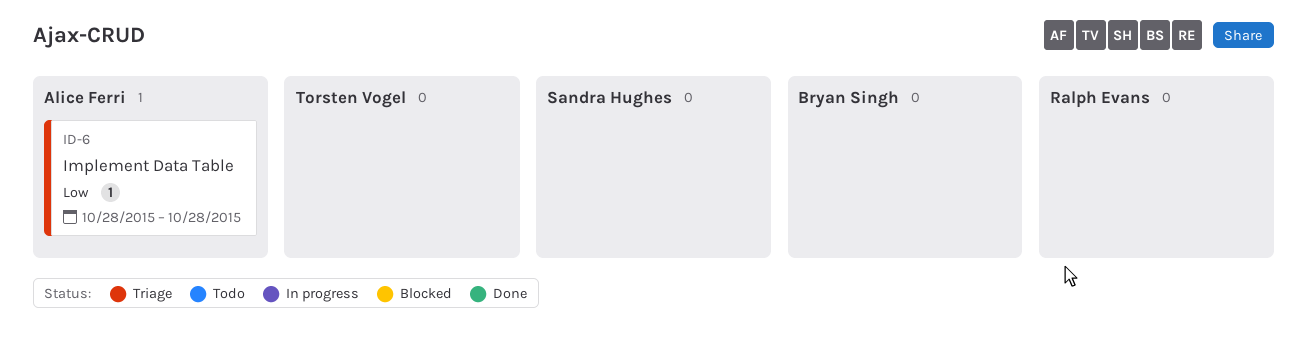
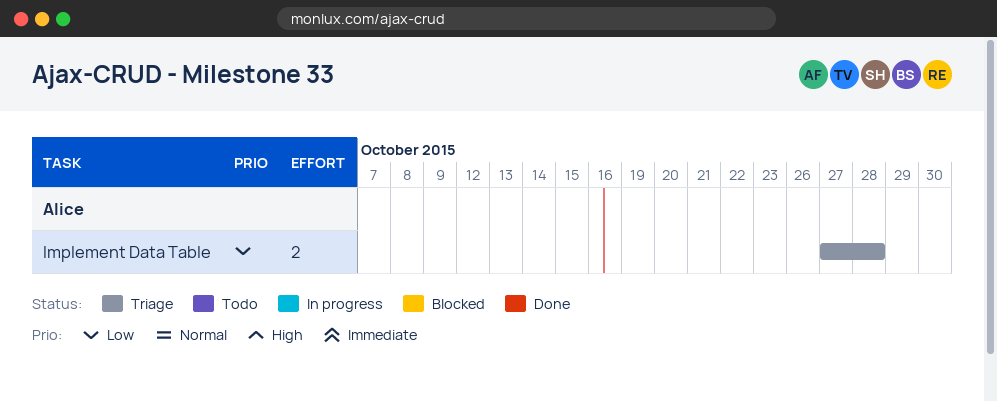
Implement Data Table, estimate: 1 -> 2
Implement Data Table, start: Oct 28 -> Oct 27

